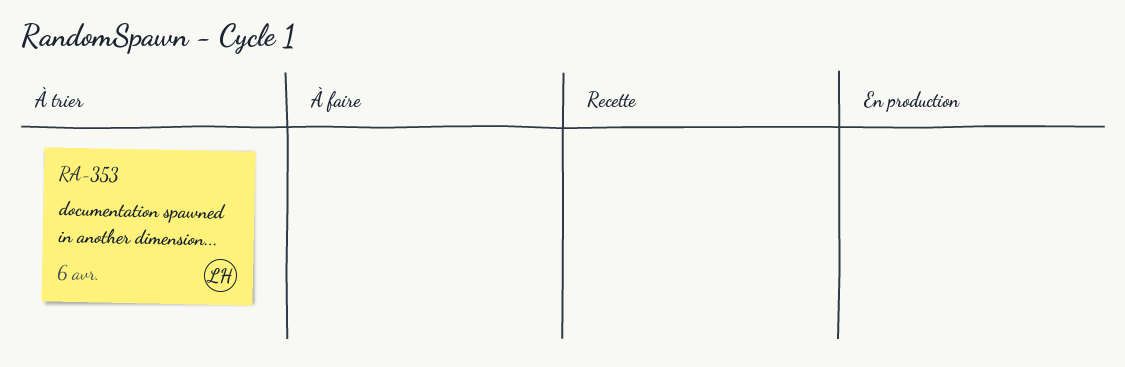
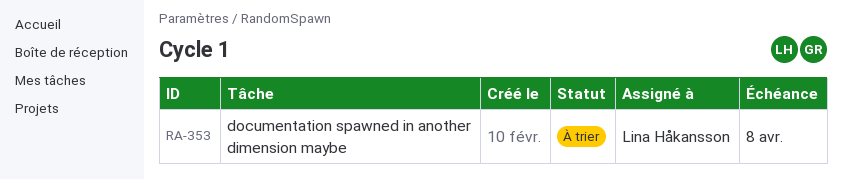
RA-353, due: Apr 6 -> Apr 8

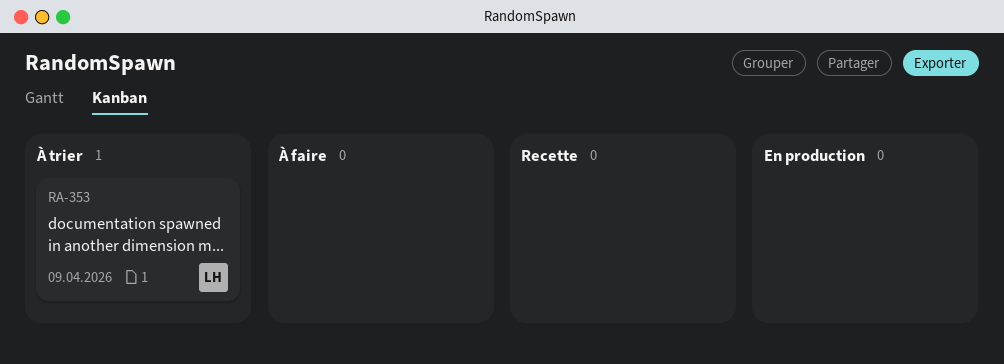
RA-353, due: Apr 8 -> Apr 9

